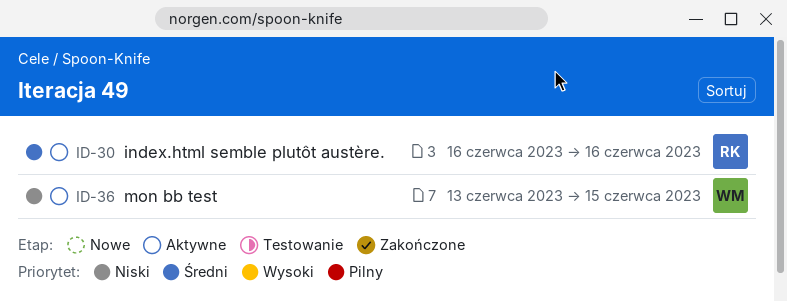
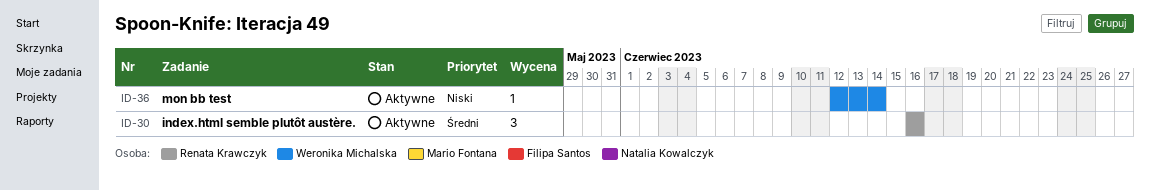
ID-36, start: Jun 13 -> Jun 12
ID-36, due: Jun 15 -> Jun 14

